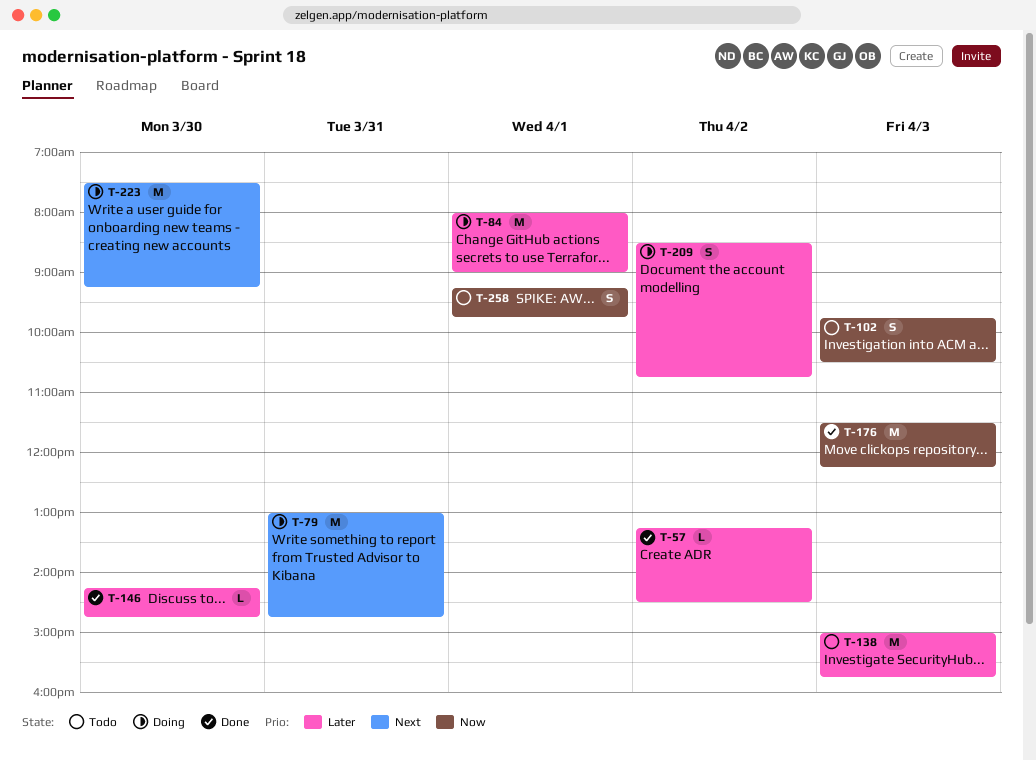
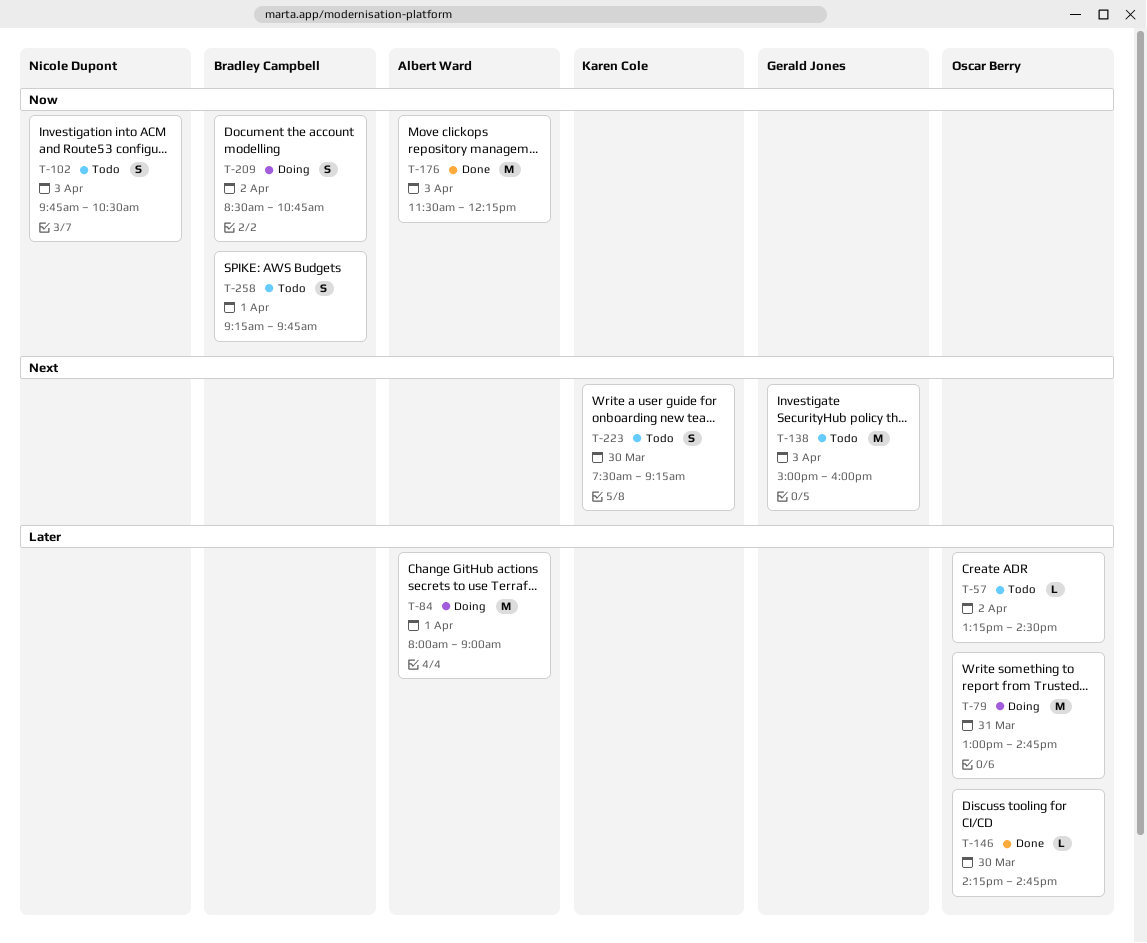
T-57, status: Done -> Todo
T-79, priority: Next -> Later
T-138, priority: Later -> Next
T-138, ends: 15:45 -> 16:00
T-209, priority: Later -> Now
T-223, status: Doing -> Todo
T-223, estimate: M -> S

